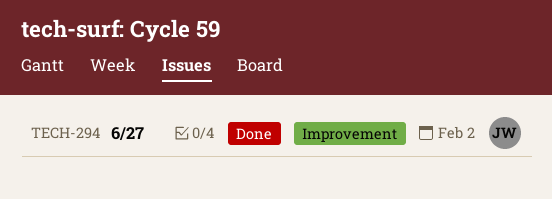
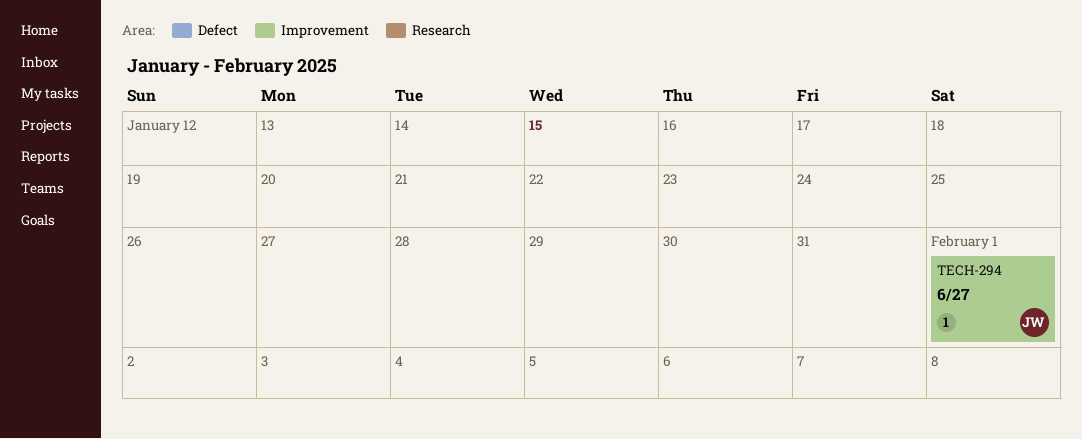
TECH-294, due: Feb 2 -> Feb 1

